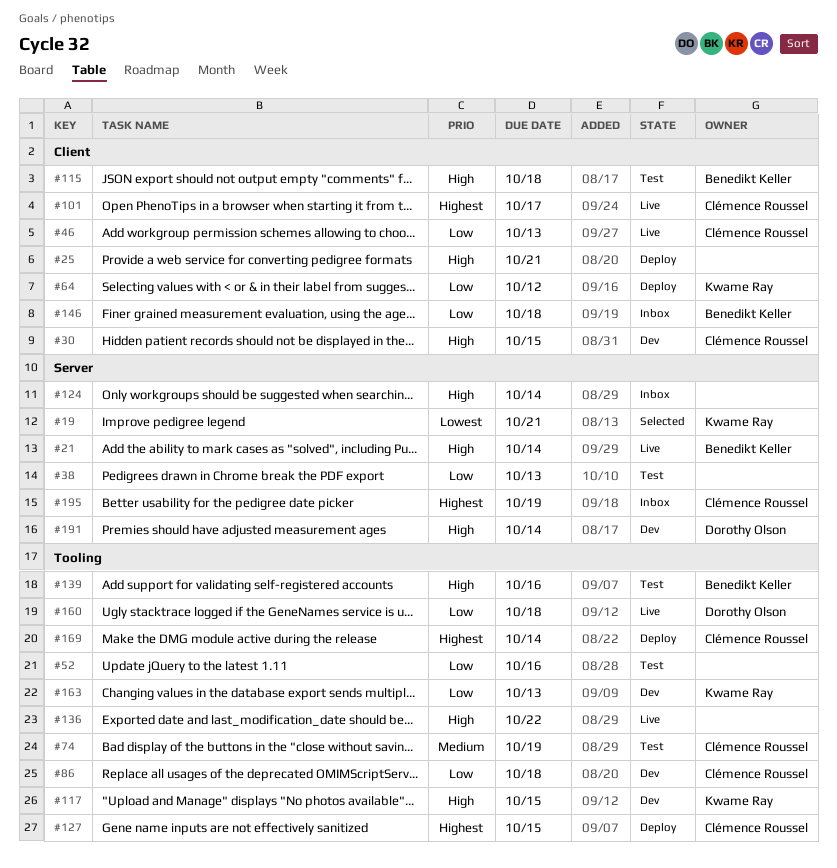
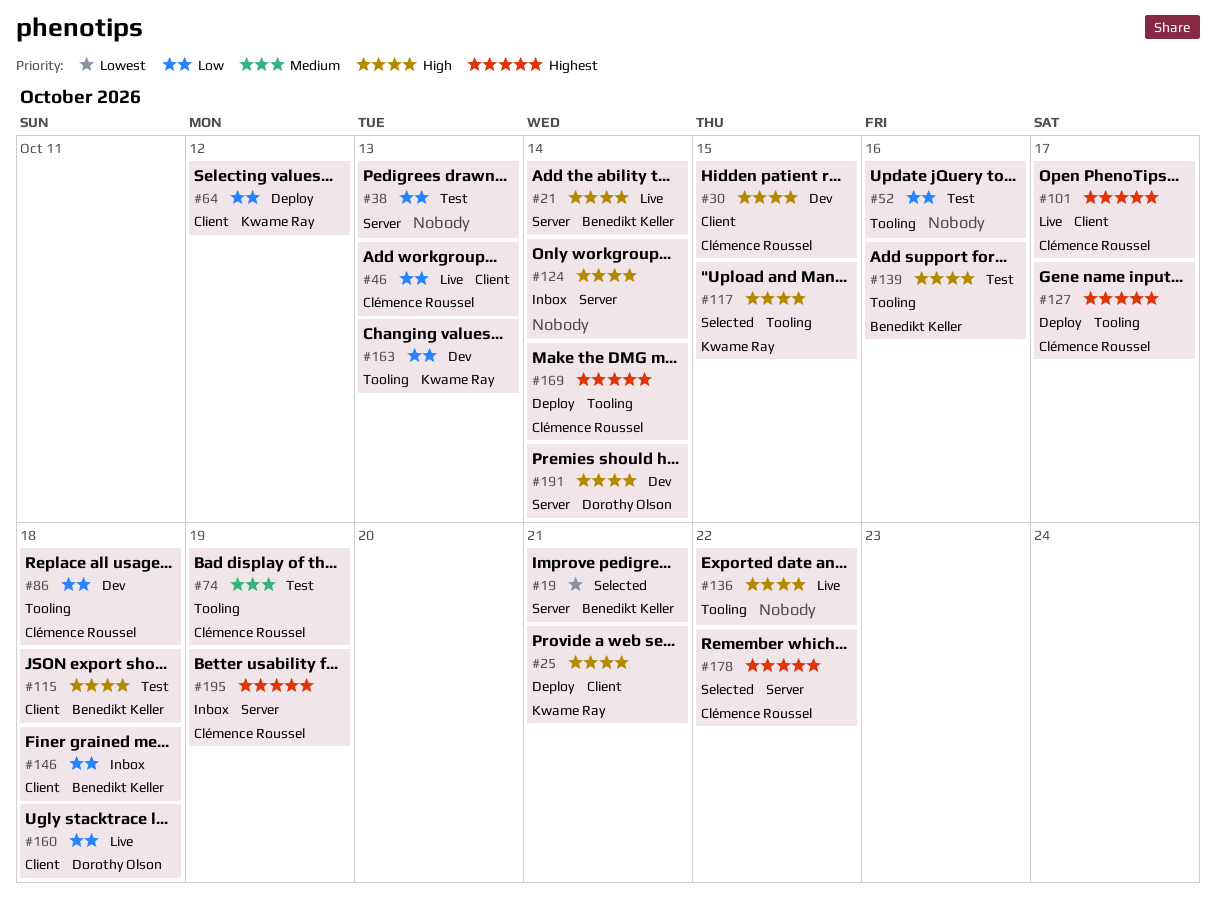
#19, owner: Kwame Ray -> Benedikt Keller
#25, owner: none -> Kwame Ray
#117, status: Dev -> Selected
#127, due: Oct 15 -> Oct 17
#160, label: Tooling -> Client
#178: none -> present

